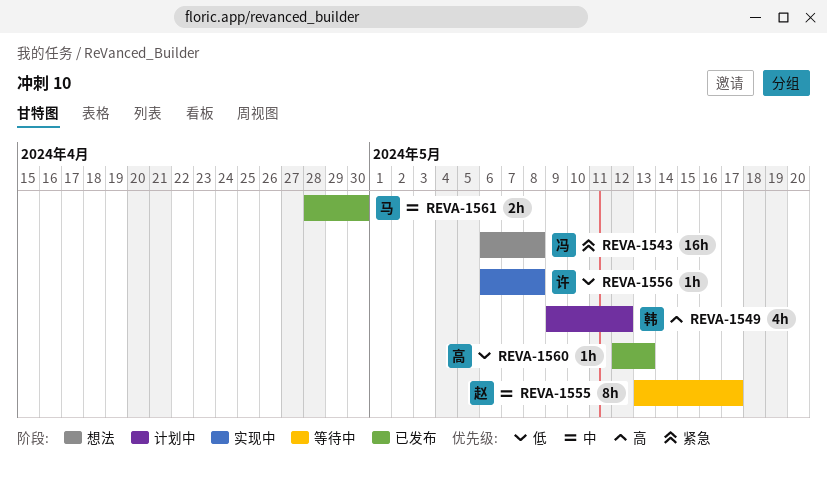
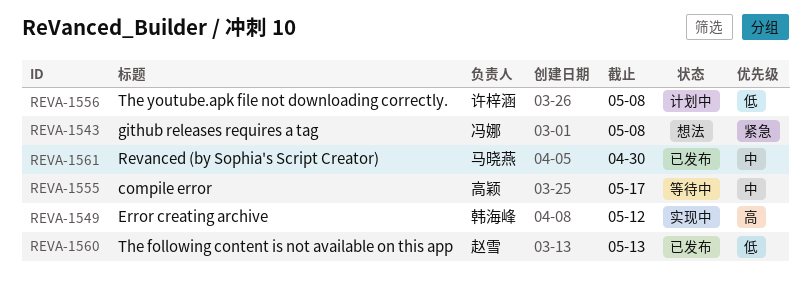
REVA-1549, status: 计划中 -> 实现中
REVA-1555, owner: 赵雪 -> 高颖
REVA-1556, status: 实现中 -> 计划中
REVA-1560, owner: 高颖 -> 赵雪

